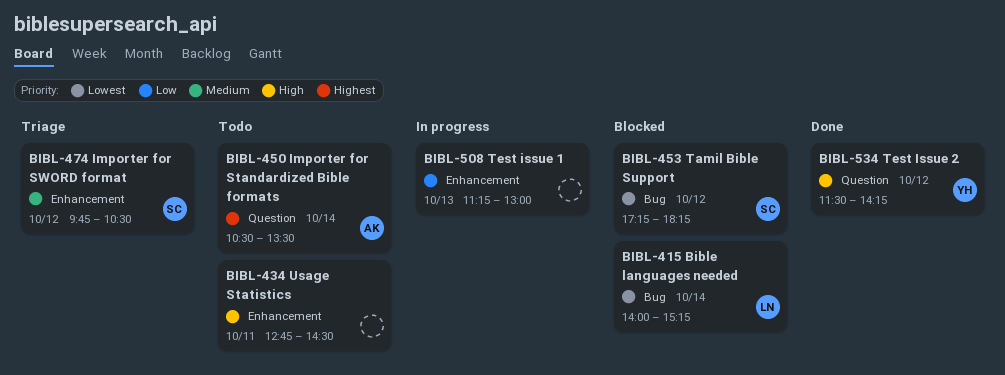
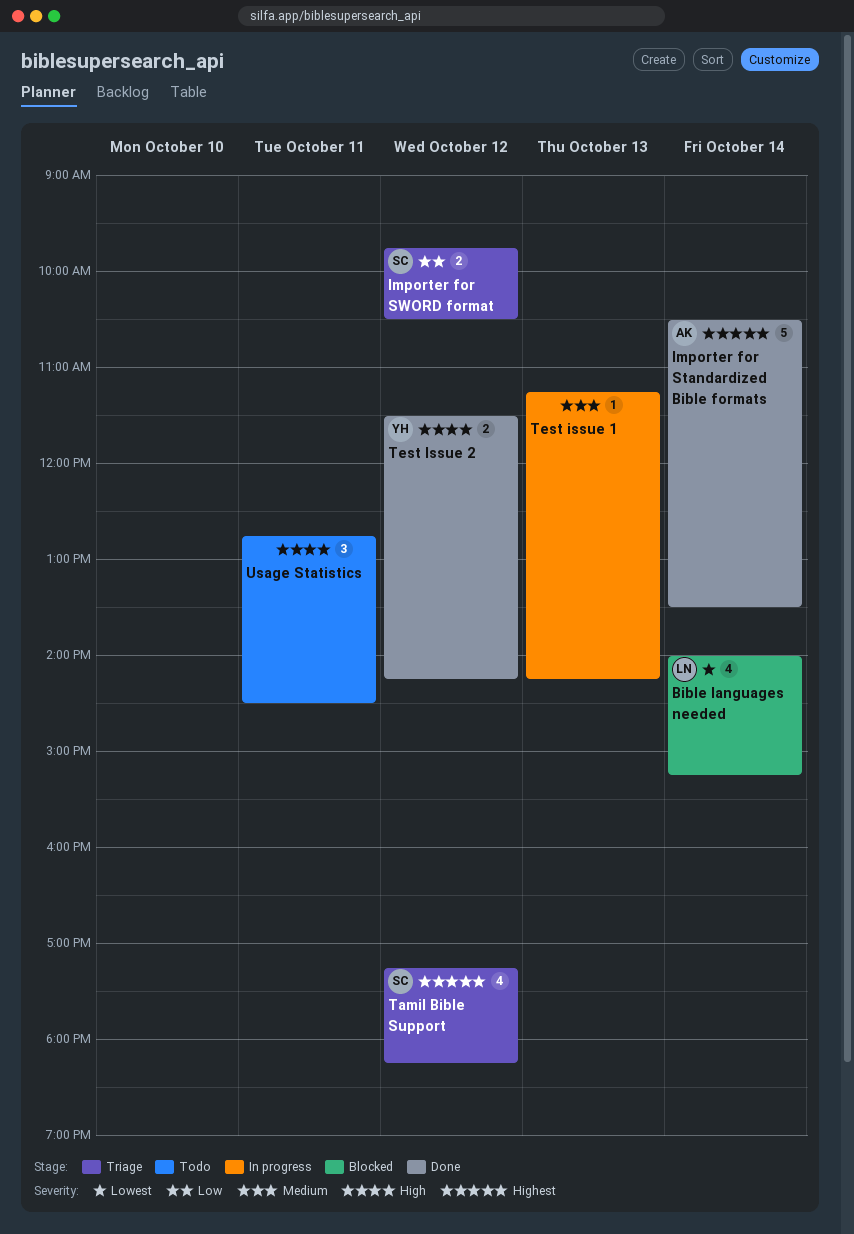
Importer for Standardized Bible formats, status: Todo -> Done
Importer for SWORD format, priority: Medium -> Low
Tamil Bible Support, status: Blocked -> Triage
Tamil Bible Support, priority: Lowest -> Highest
Test issue 1, priority: Low -> Medium
Test issue 1, ends: 13:00 -> 14:15

